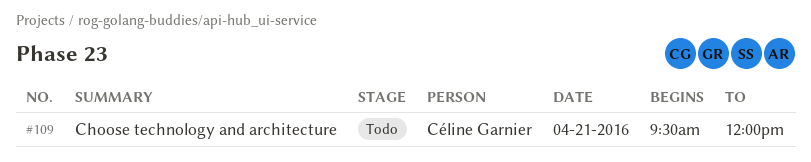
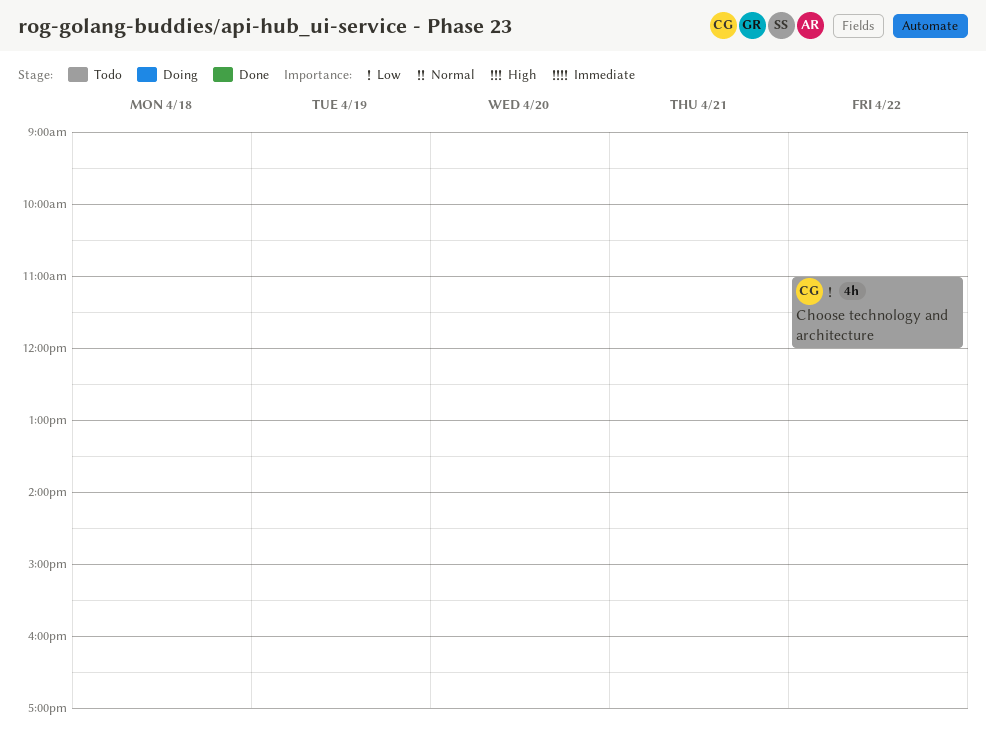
Choose technology and architecture, day: Apr 21 -> Apr 22
Choose technology and architecture, begins: 09:30 -> 11:00

